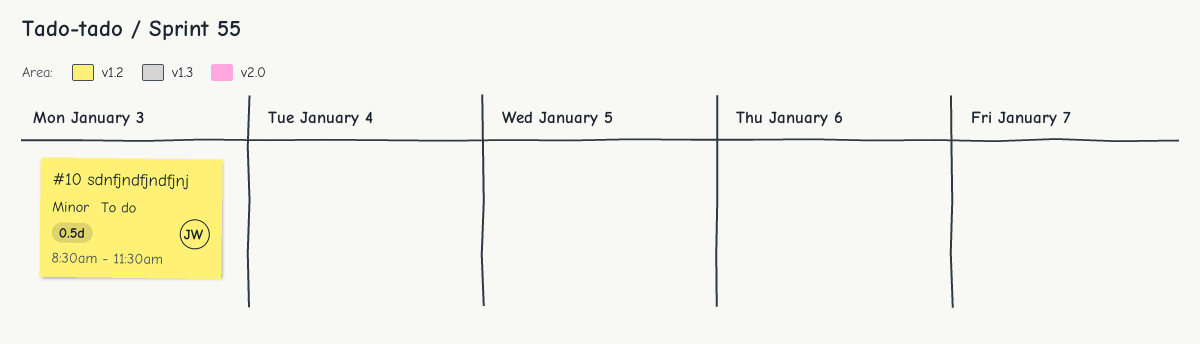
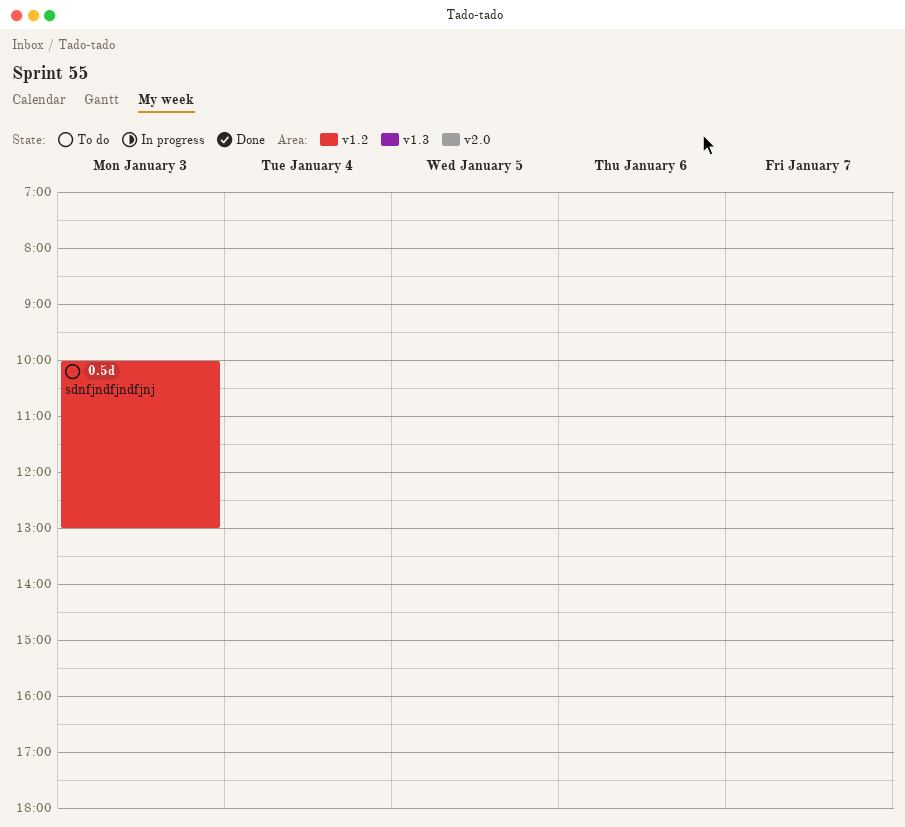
sdnfjndfjndfjnj, begins: 08:30 -> 10:00
sdnfjndfjndfjnj, ends: 11:30 -> 13:00

